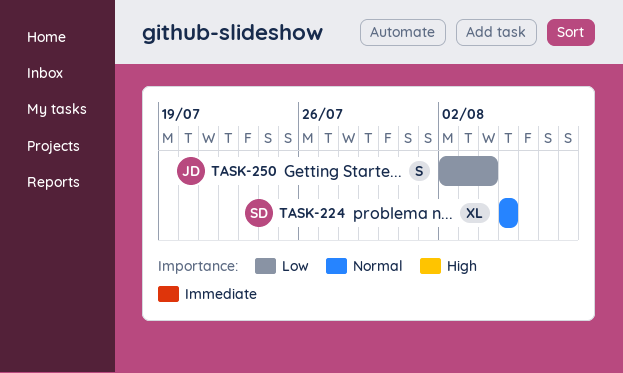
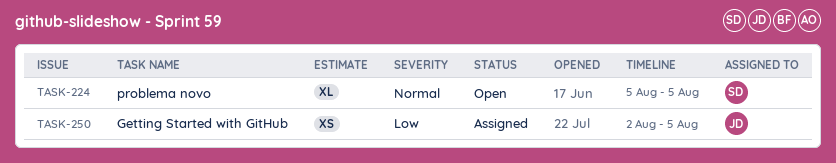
TASK-250, estimate: S -> XS
TASK-250, due: Aug 4 -> Aug 5

